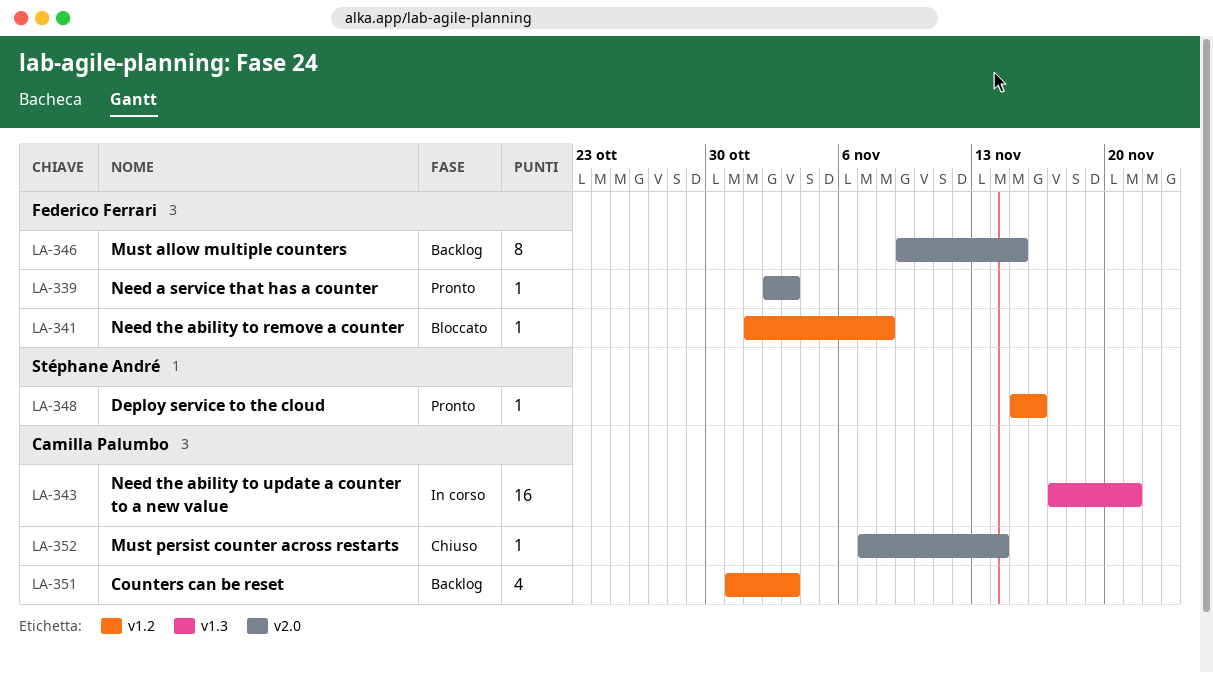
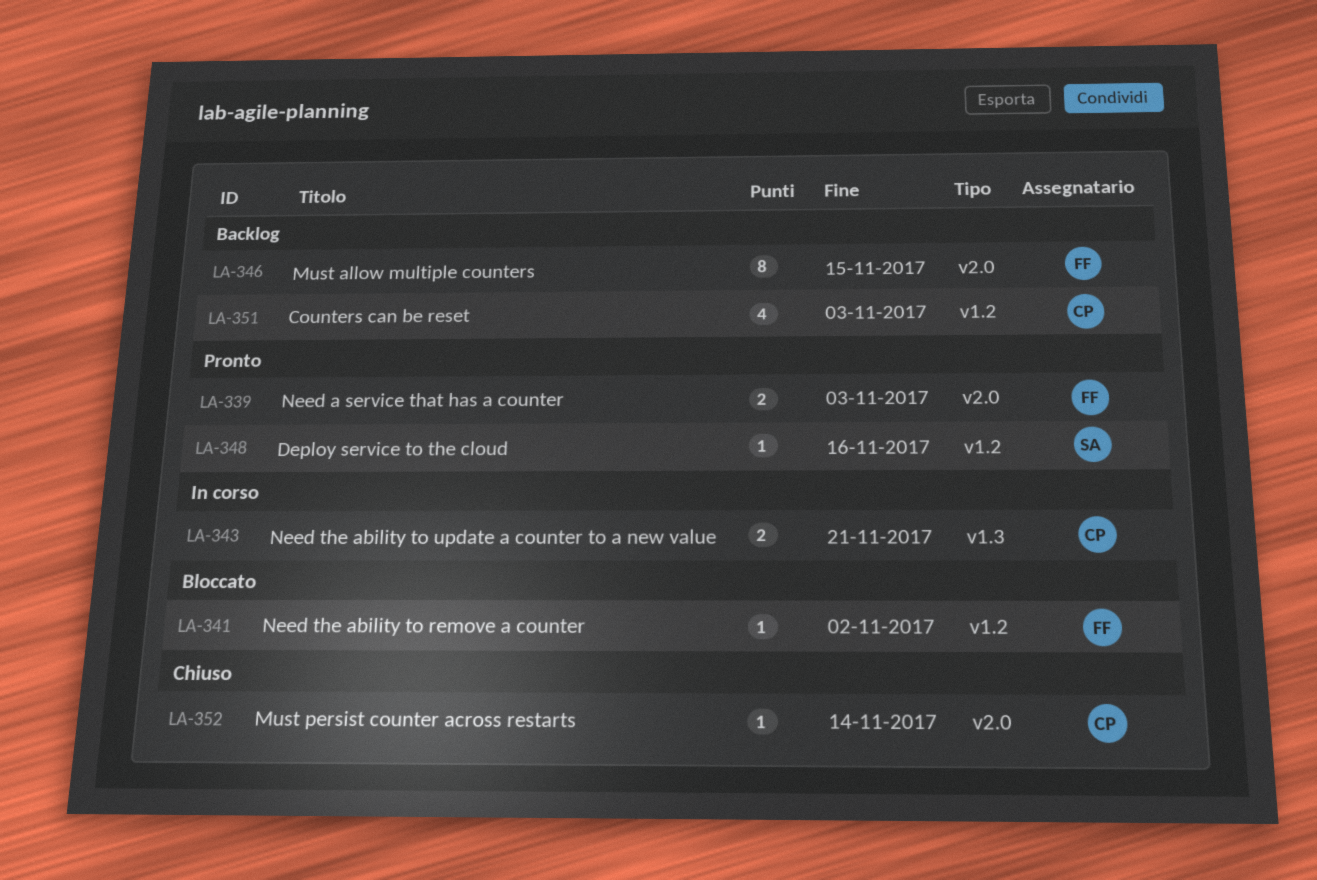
LA-339, estimate: 1 -> 2
LA-341, due: Nov 8 -> Nov 2
LA-343, estimate: 16 -> 2

